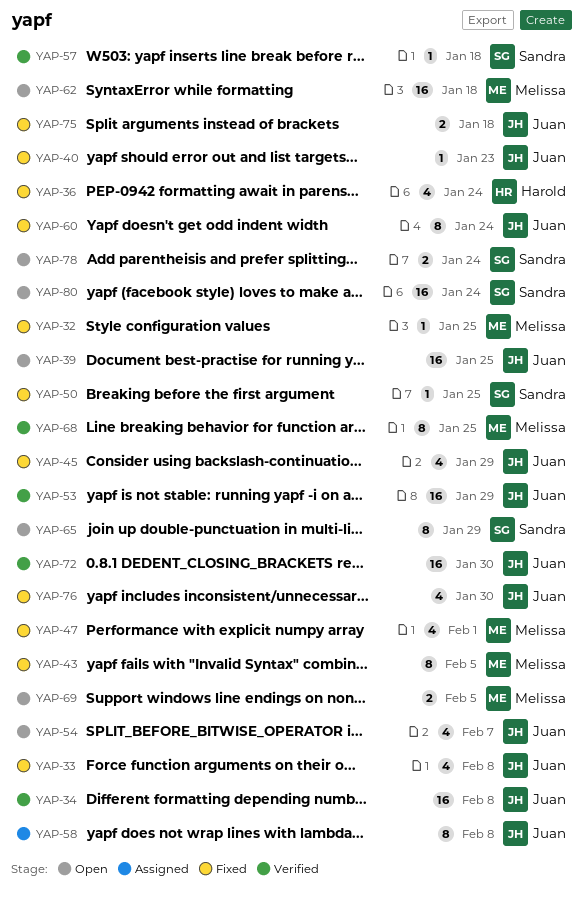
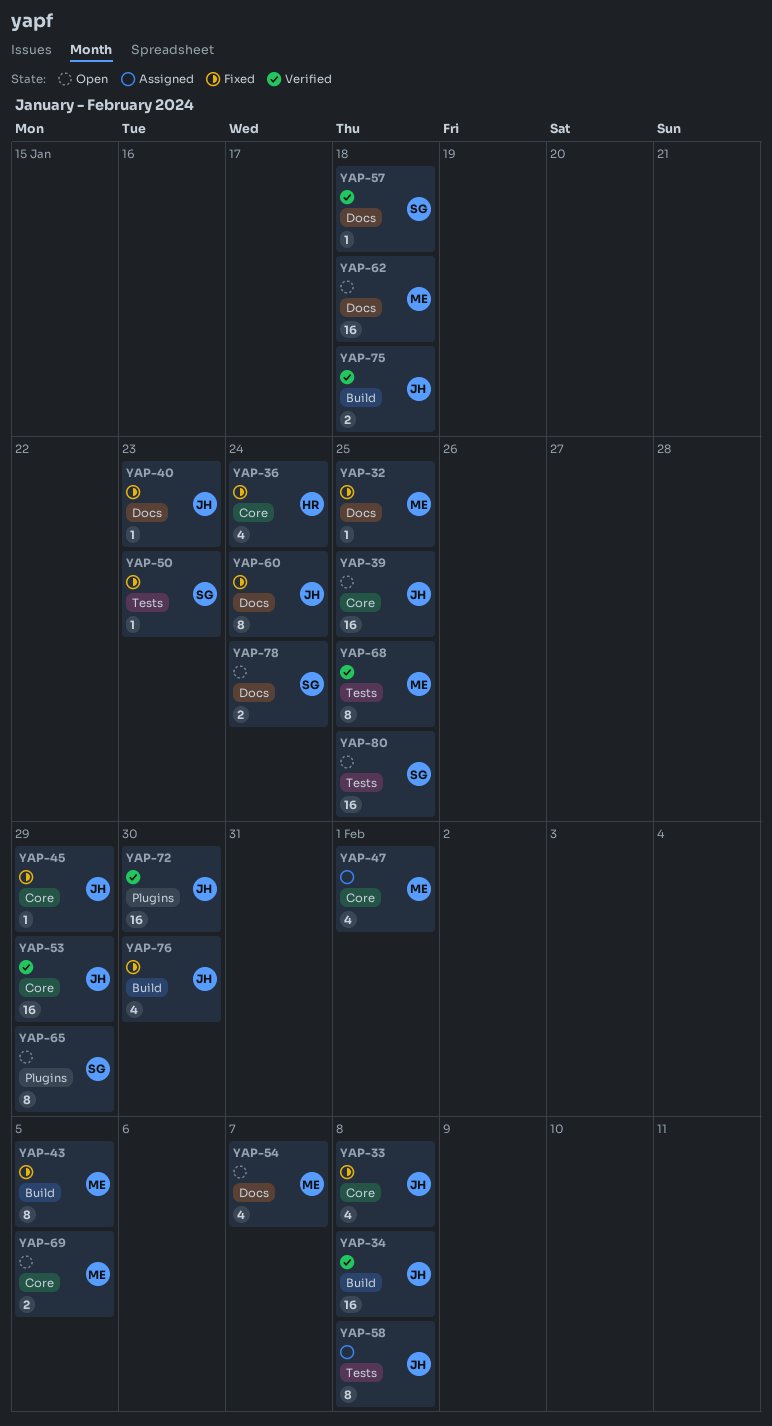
YAP-45, estimate: 4 -> 1
YAP-47, status: Fixed -> Assigned
YAP-50, due: Jan 25 -> Jan 23
YAP-54, owner: Juan -> Melissa
YAP-75, status: Fixed -> Verified
YAP-80, due: Jan 24 -> Jan 25

